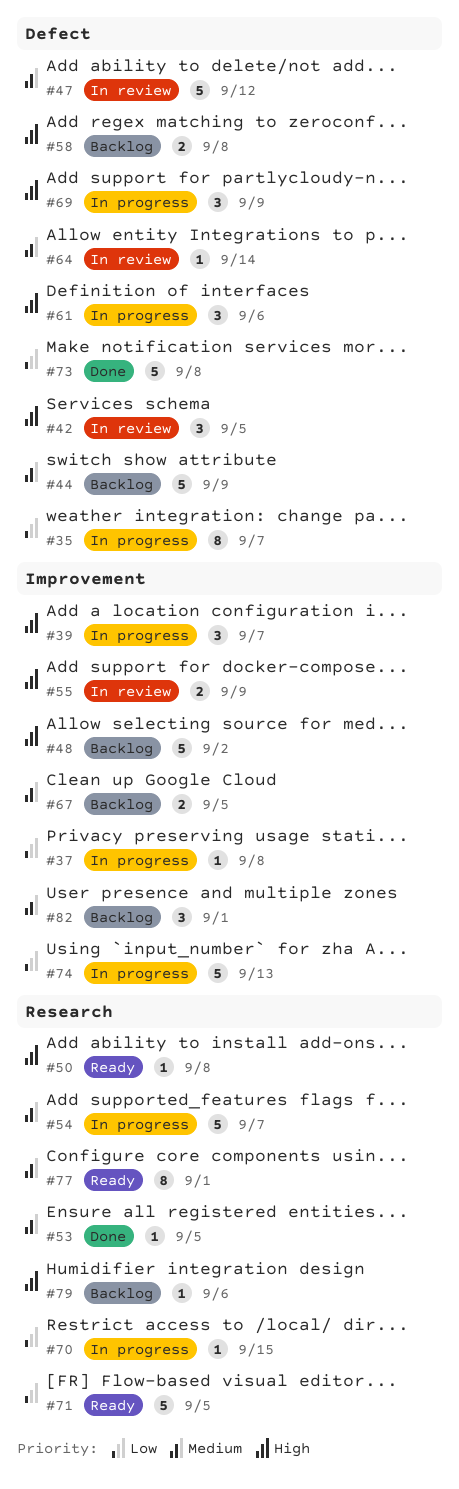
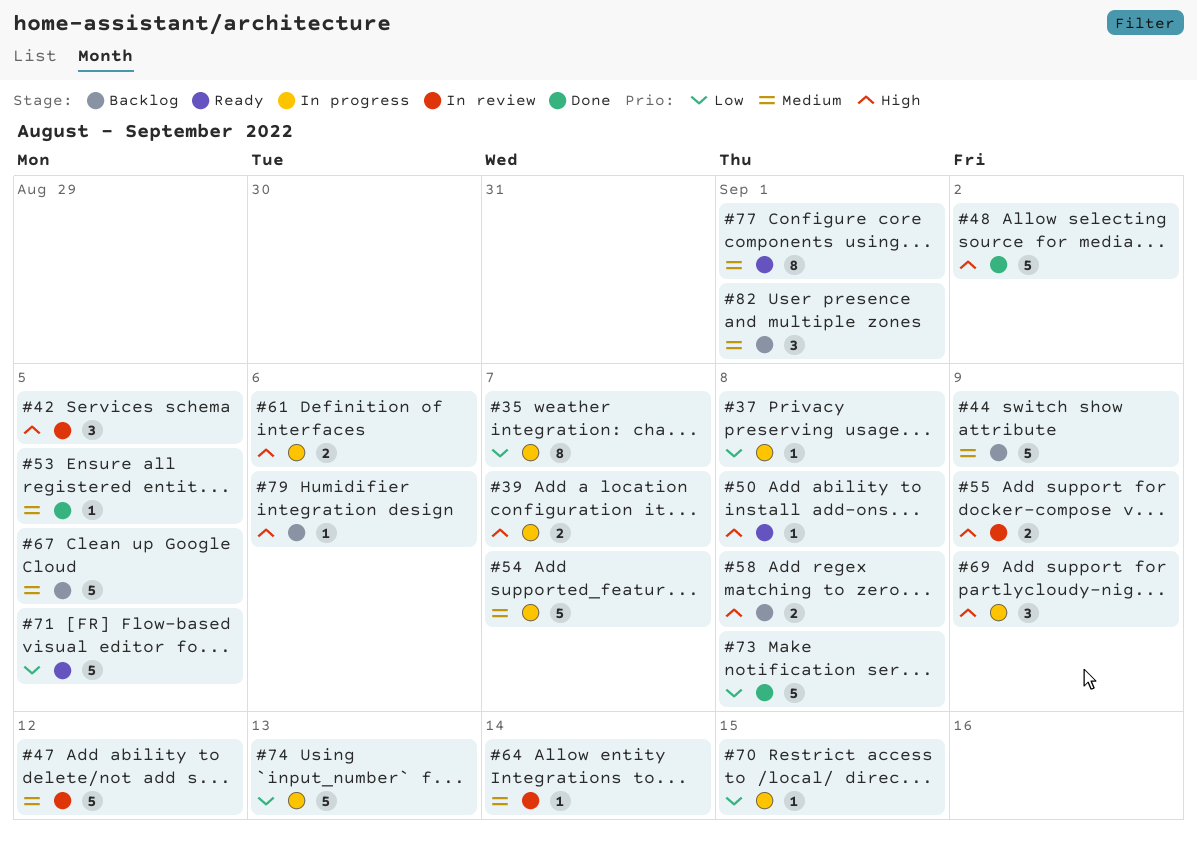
#39, estimate: 3 -> 2
#48, status: Backlog -> Done
#61, estimate: 3 -> 2
#67, estimate: 2 -> 5

